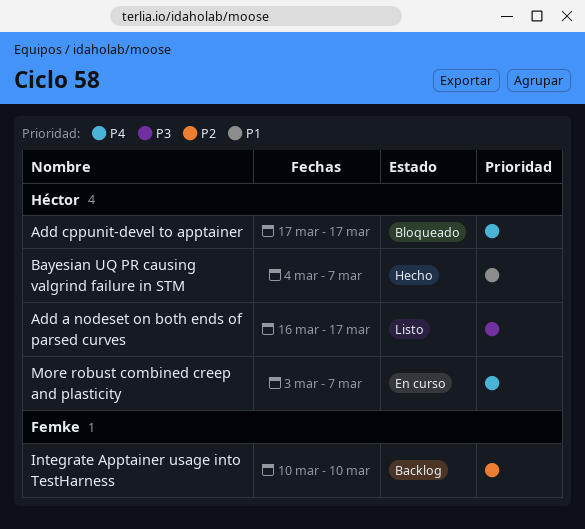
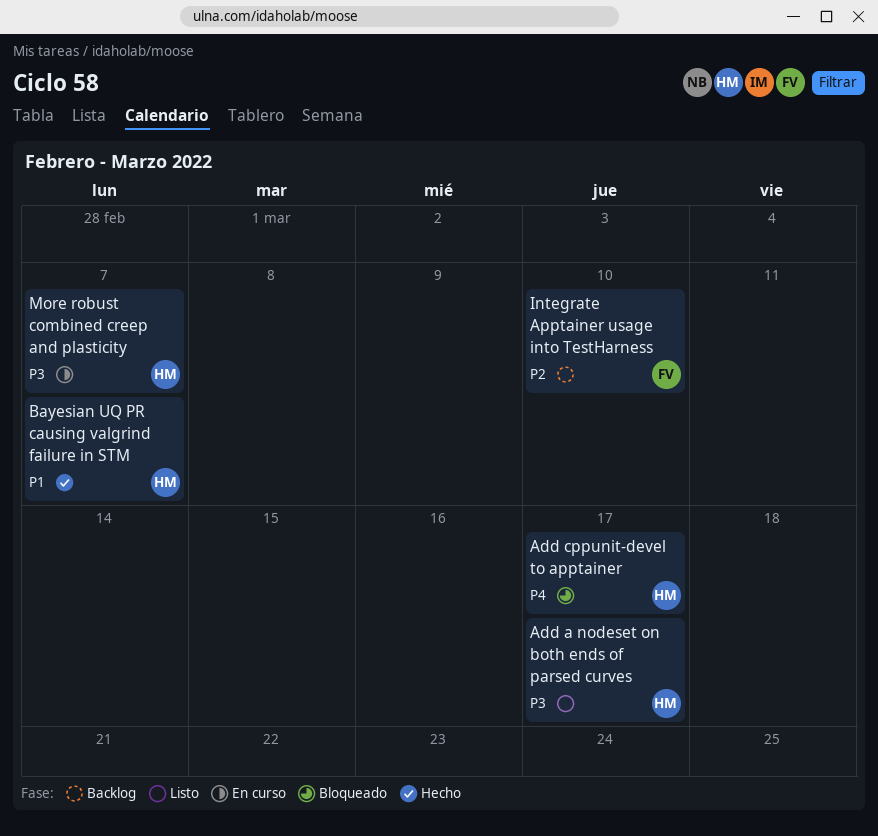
More robust combined creep and plasticity, priority: P4 -> P3

